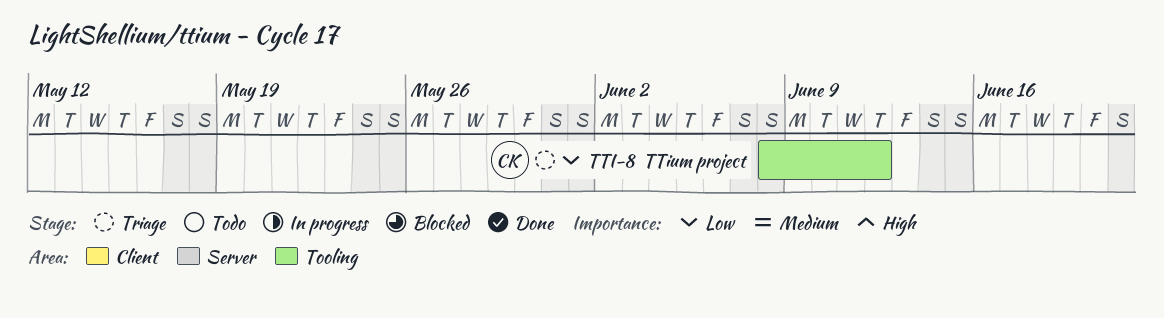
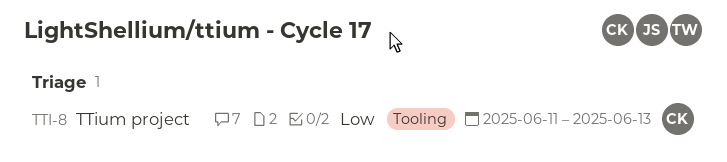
TTI-8, start: Jun 8 -> Jun 11
TTI-8, due: Jun 12 -> Jun 13

